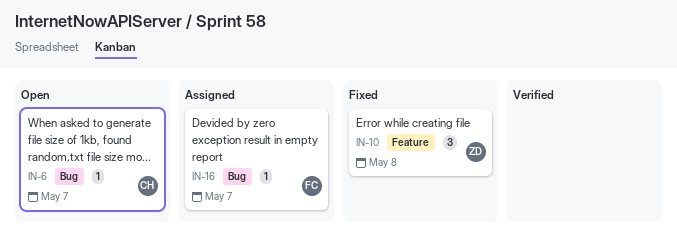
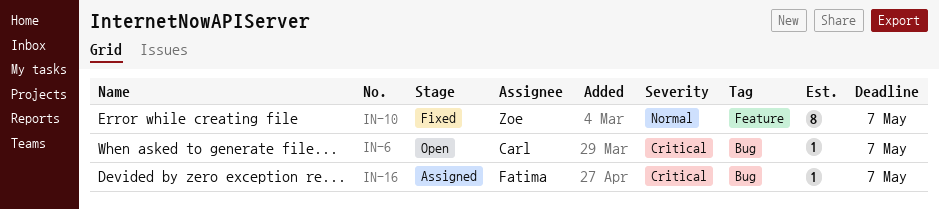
IN-10, estimate: 3 -> 8
IN-10, due: May 8 -> May 7

